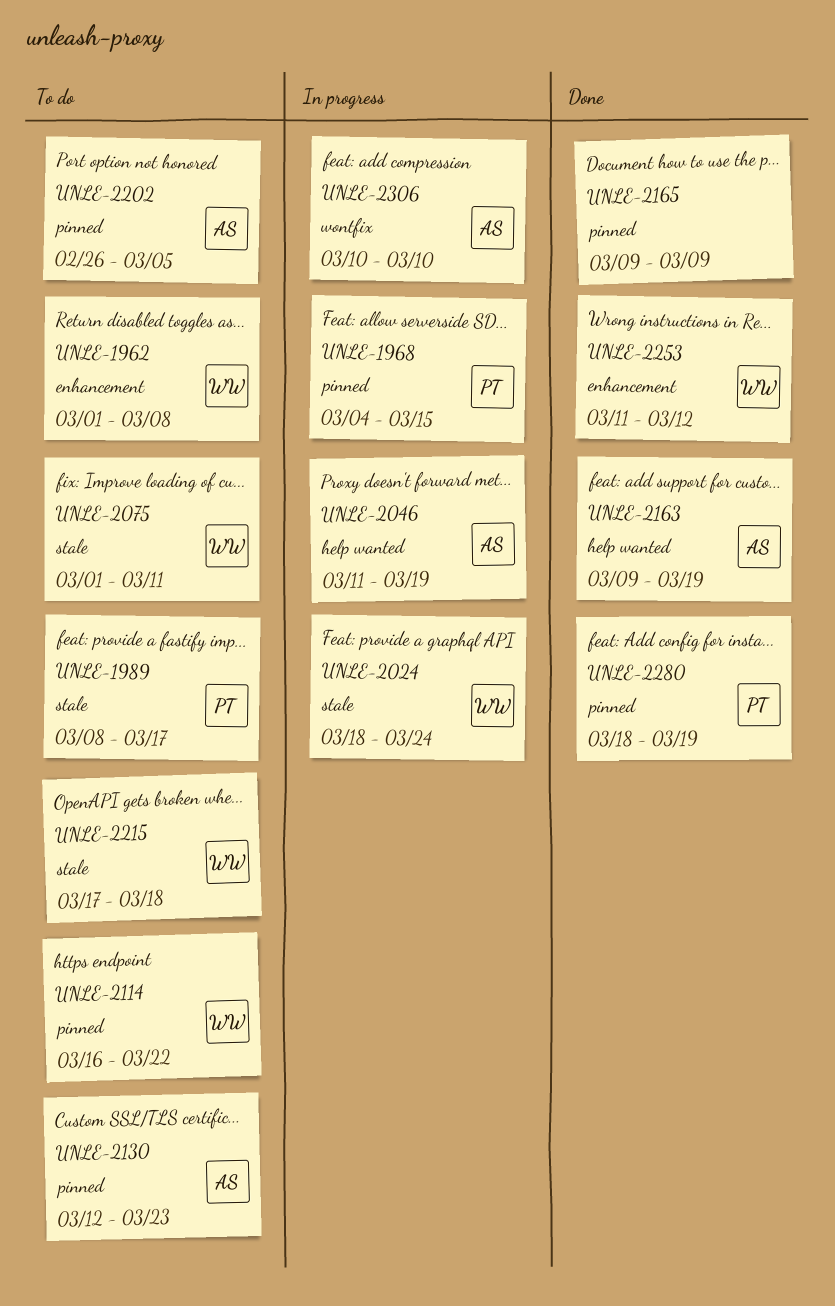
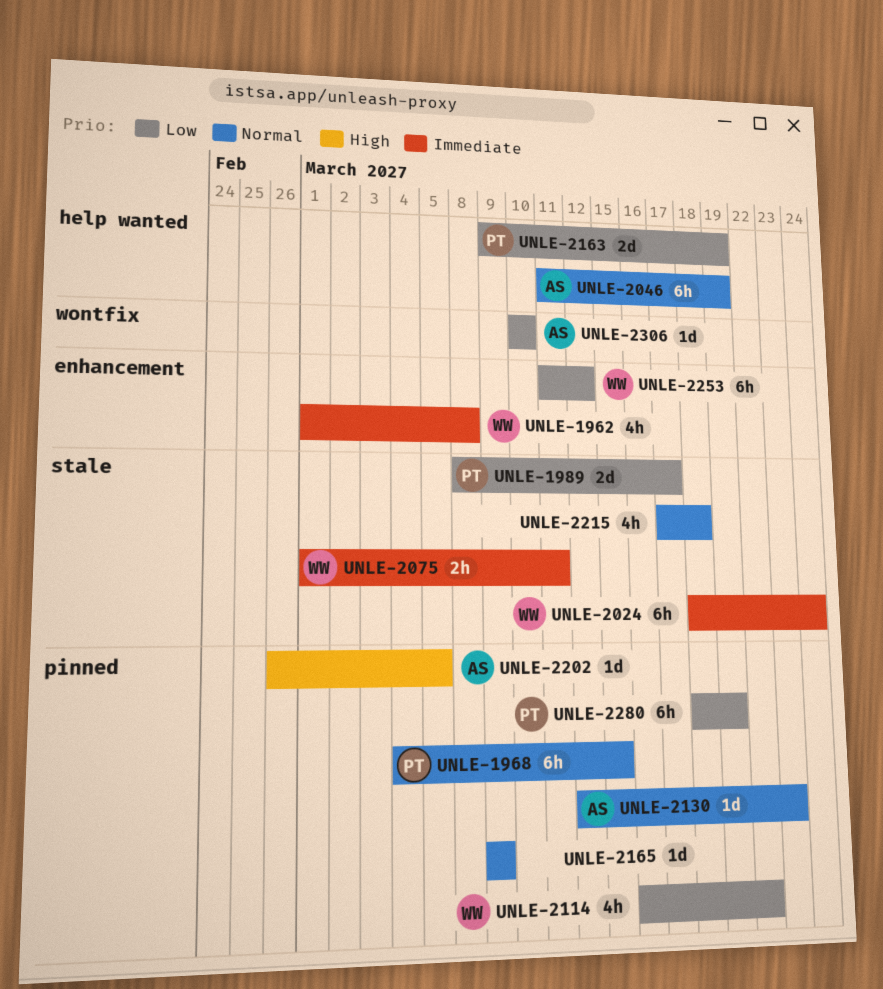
UNLE-2163, owner: AS -> PT
UNLE-2215, owner: WW -> none

